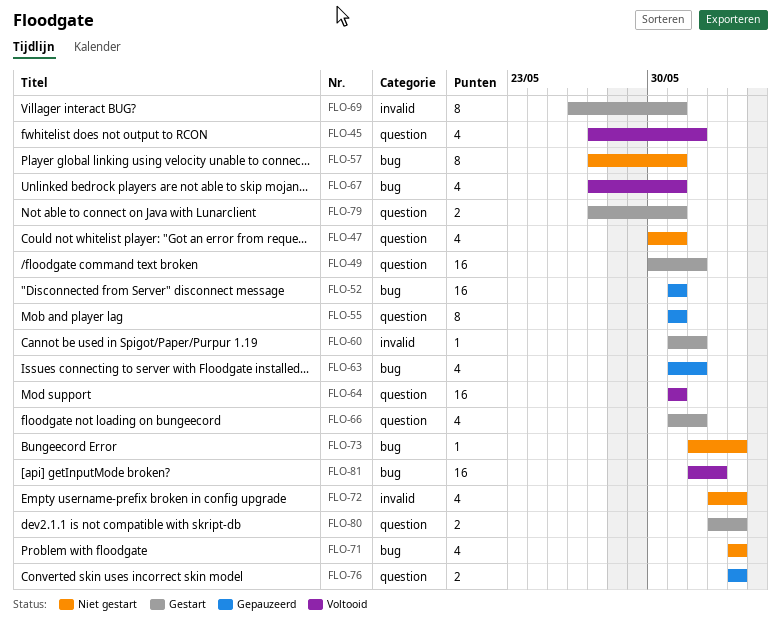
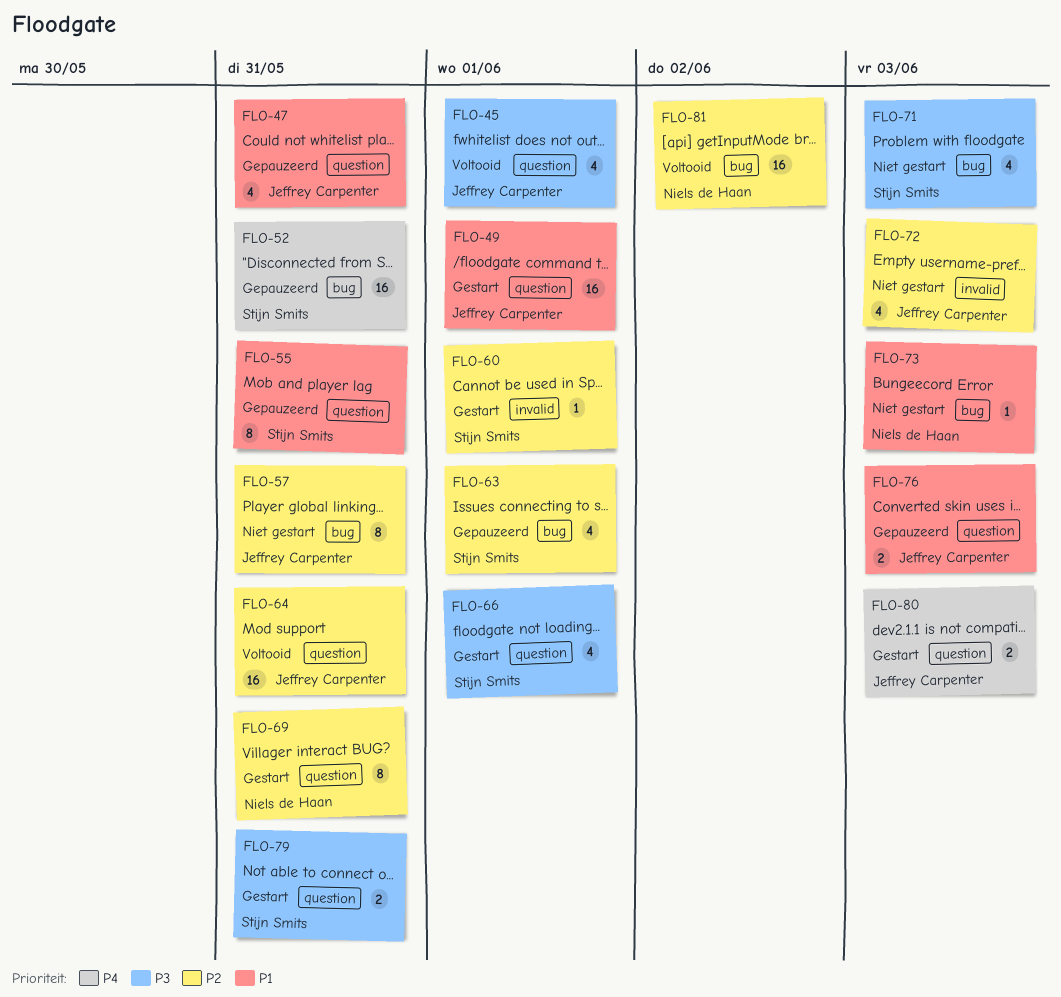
FLO-47, status: Niet gestart -> Gepauzeerd
FLO-67: present -> none
FLO-69, label: invalid -> question

